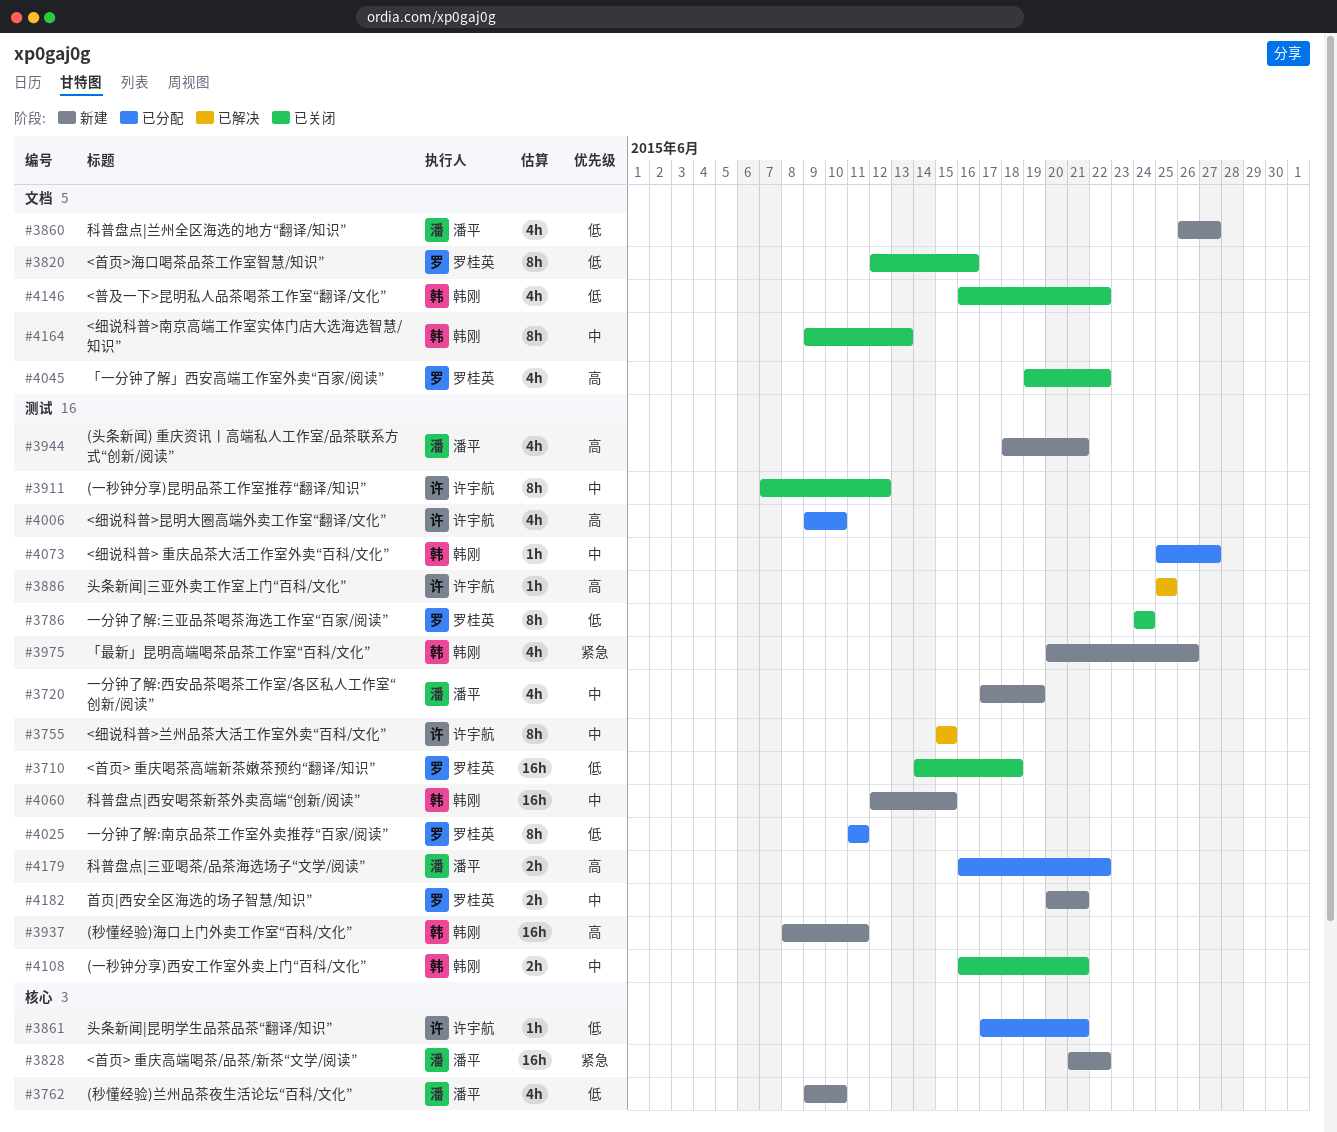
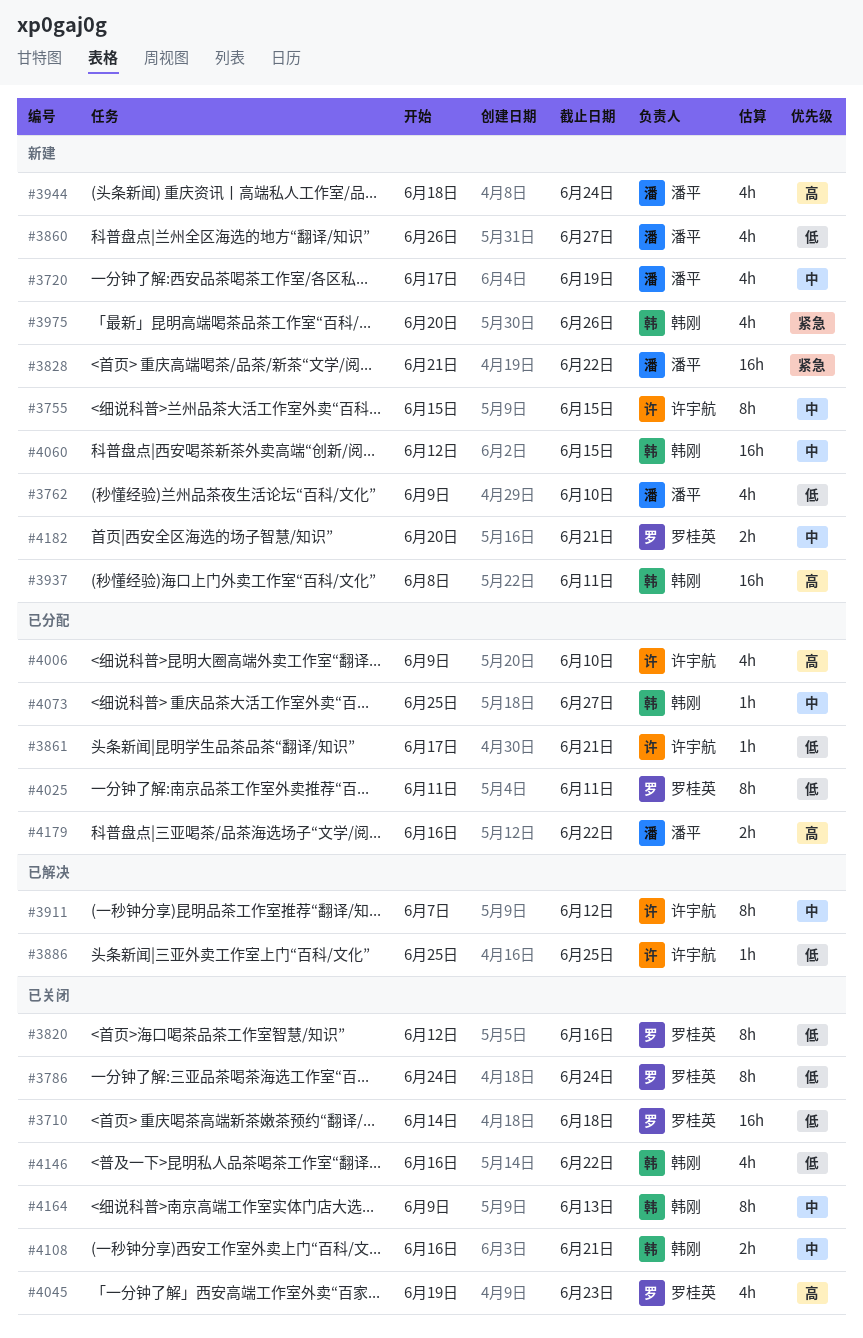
#3755, status: 已解决 -> 新建
#3886, priority: 高 -> 低
#3911, status: 已关闭 -> 已解决
#3944, due: Jun 21 -> Jun 24
#4045, due: Jun 22 -> Jun 23

